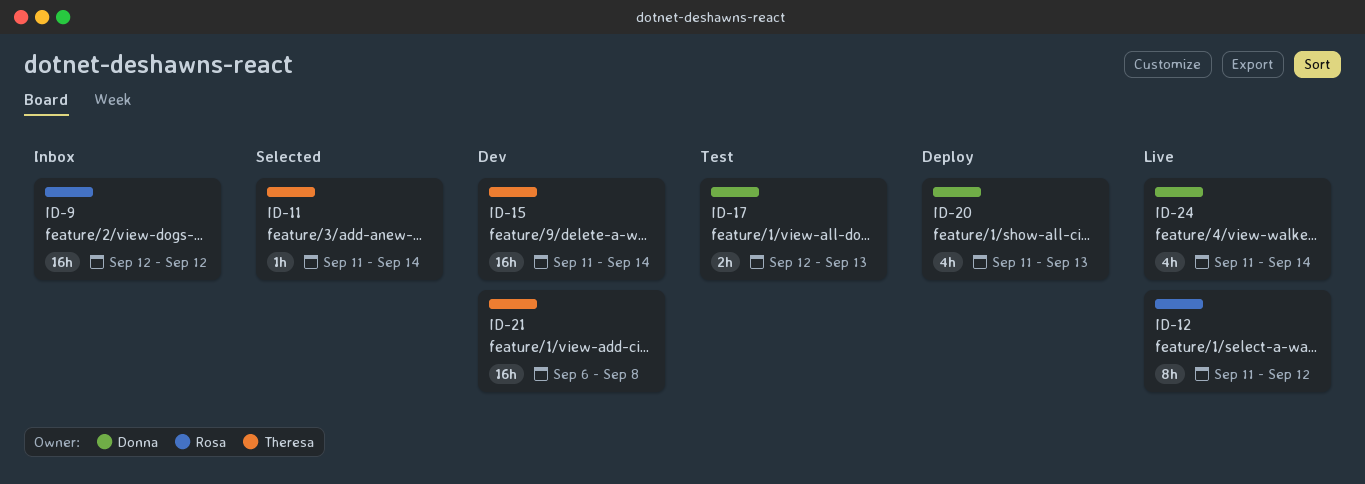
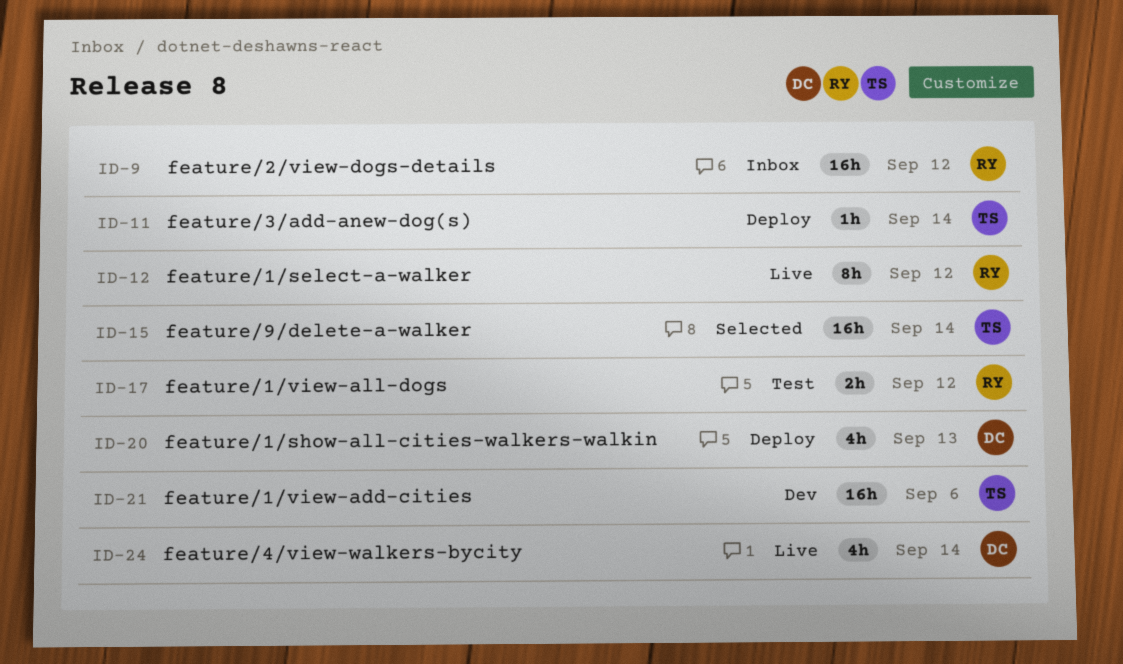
ID-11, status: Selected -> Deploy
ID-15, status: Dev -> Selected
ID-17, owner: Donna -> Rosa
ID-17, due: Sep 13 -> Sep 12
ID-21, due: Sep 8 -> Sep 6

